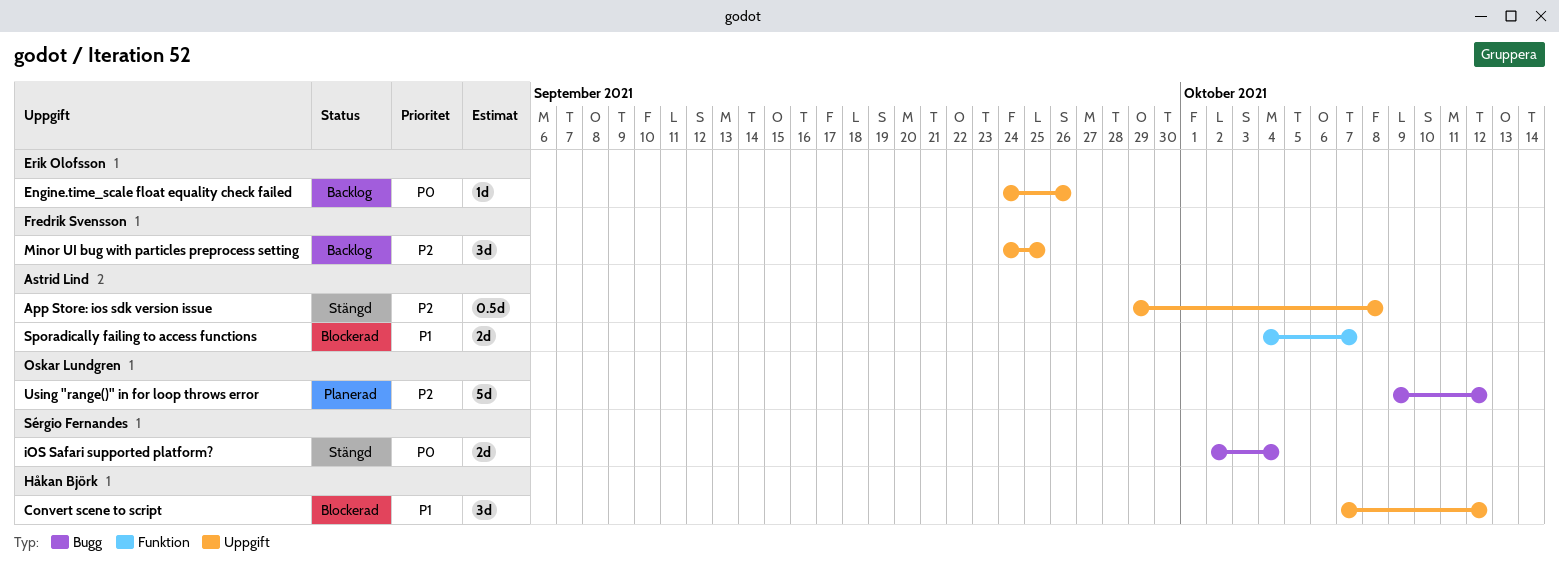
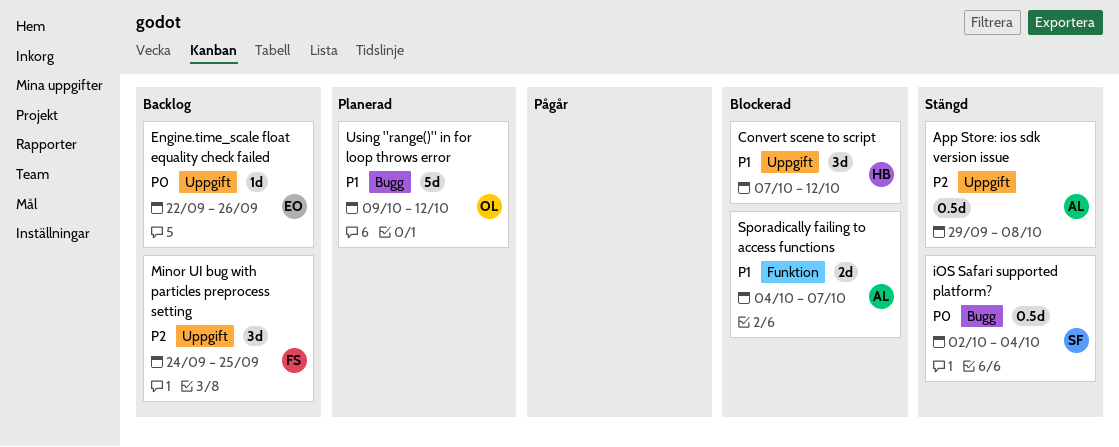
Engine.time_scale float equality check failed, start: Sep 24 -> Sep 22
iOS Safari supported platform?, estimate: 2d -> 0.5d
Using "range()" in for loop throws error, priority: P2 -> P1

